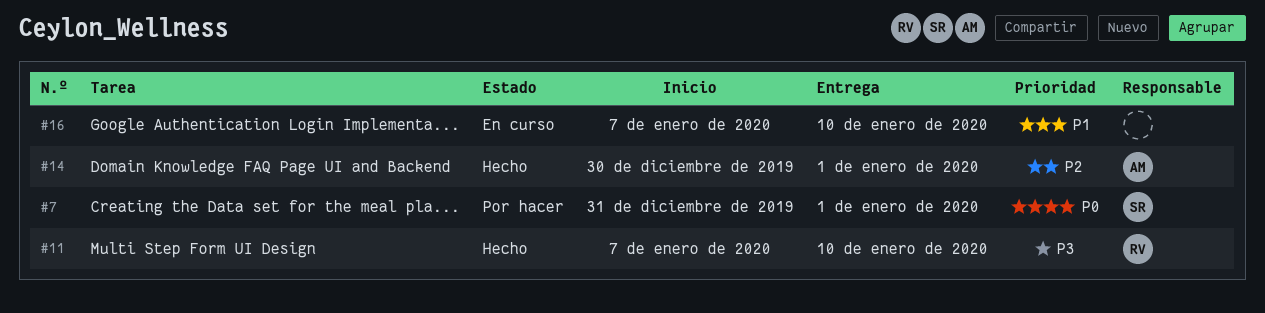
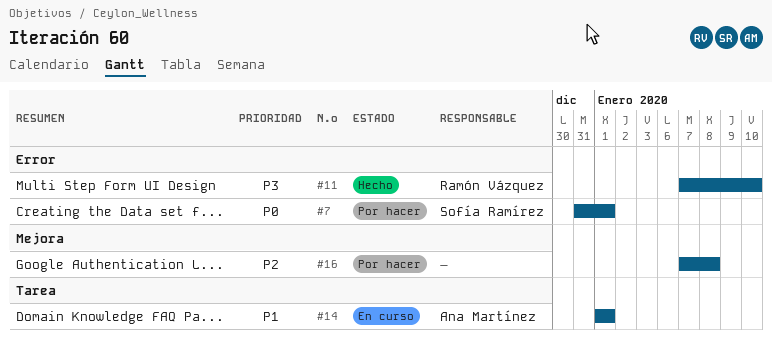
#14, status: Hecho -> En curso
#14, priority: P2 -> P1
#14, start: Dec 30 -> Jan 1
#16, status: En curso -> Por hacer
#16, priority: P1 -> P2
#16, due: Jan 10 -> Jan 8

